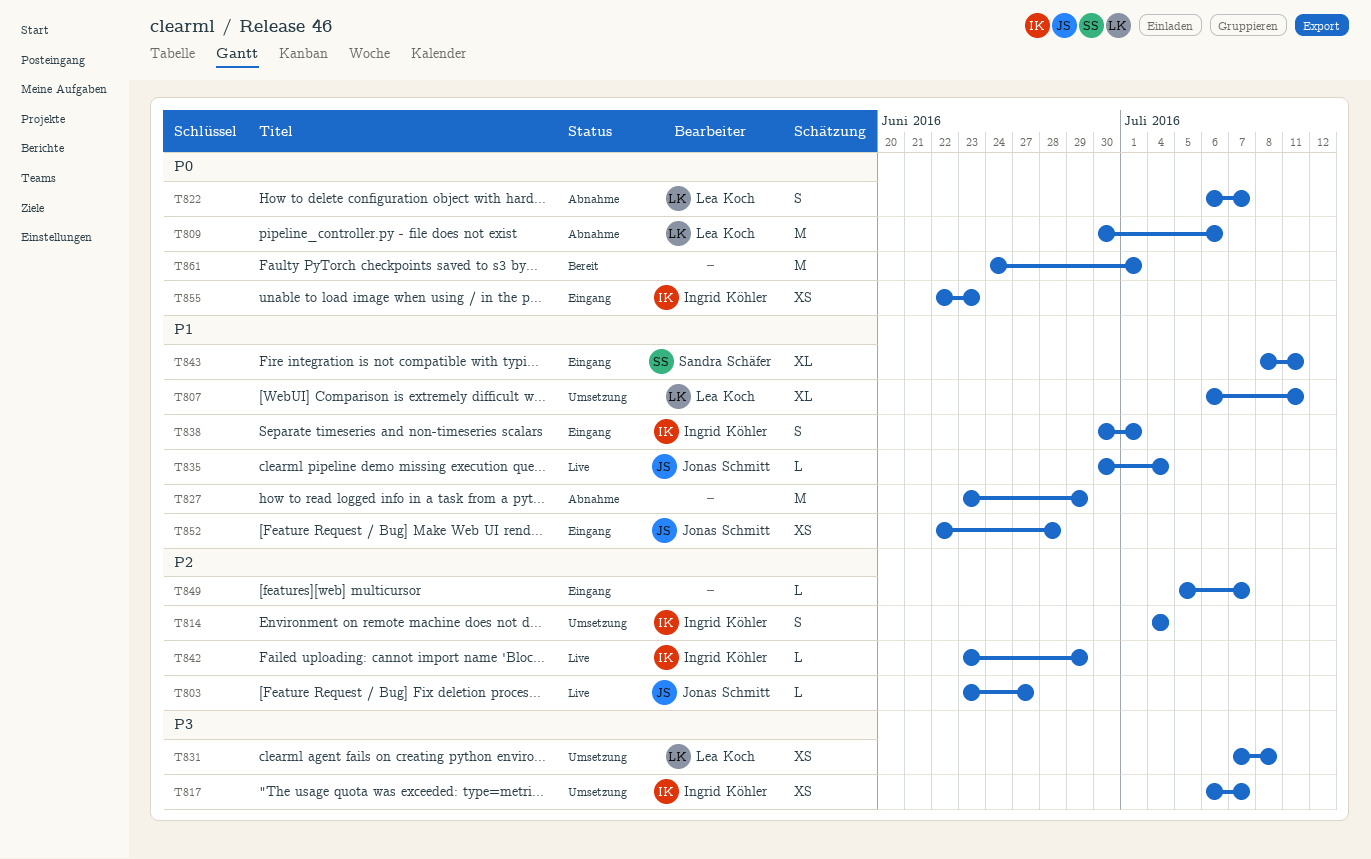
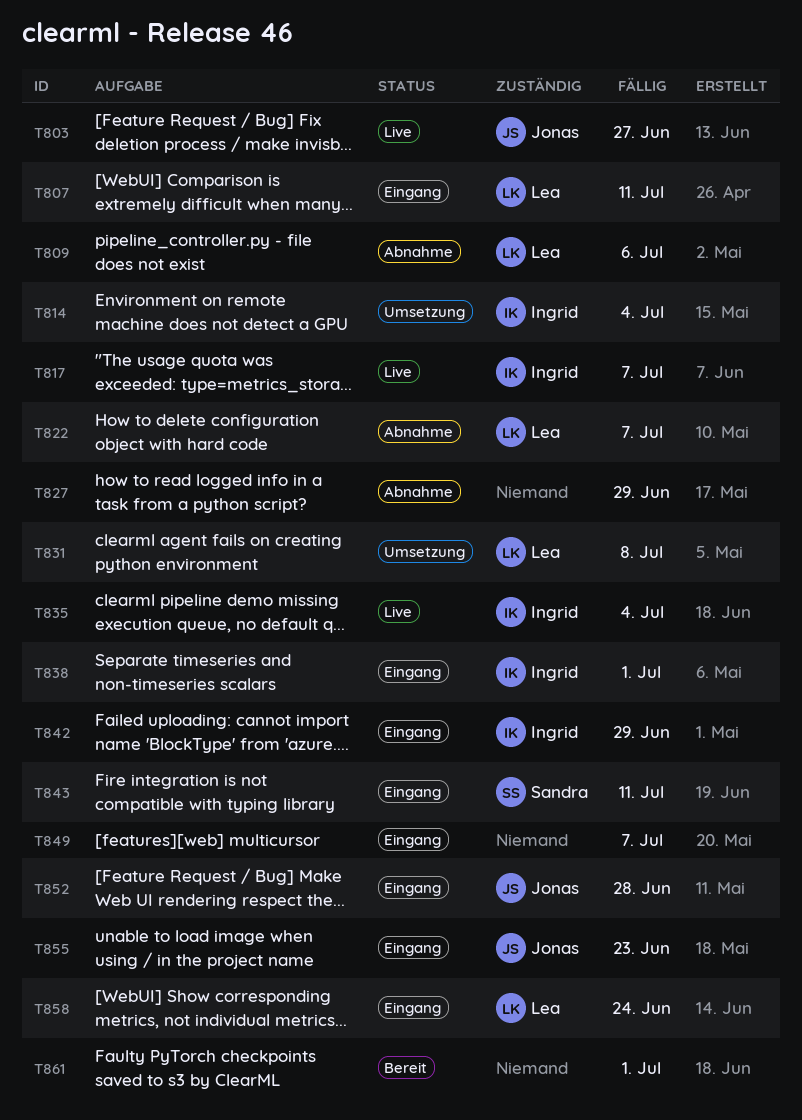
T807, status: Umsetzung -> Eingang
T817, status: Umsetzung -> Live
T835, owner: Jonas Schmitt -> Ingrid Köhler
T842, status: Live -> Eingang
T855, owner: Ingrid Köhler -> Jonas Schmitt
T858: none -> present

